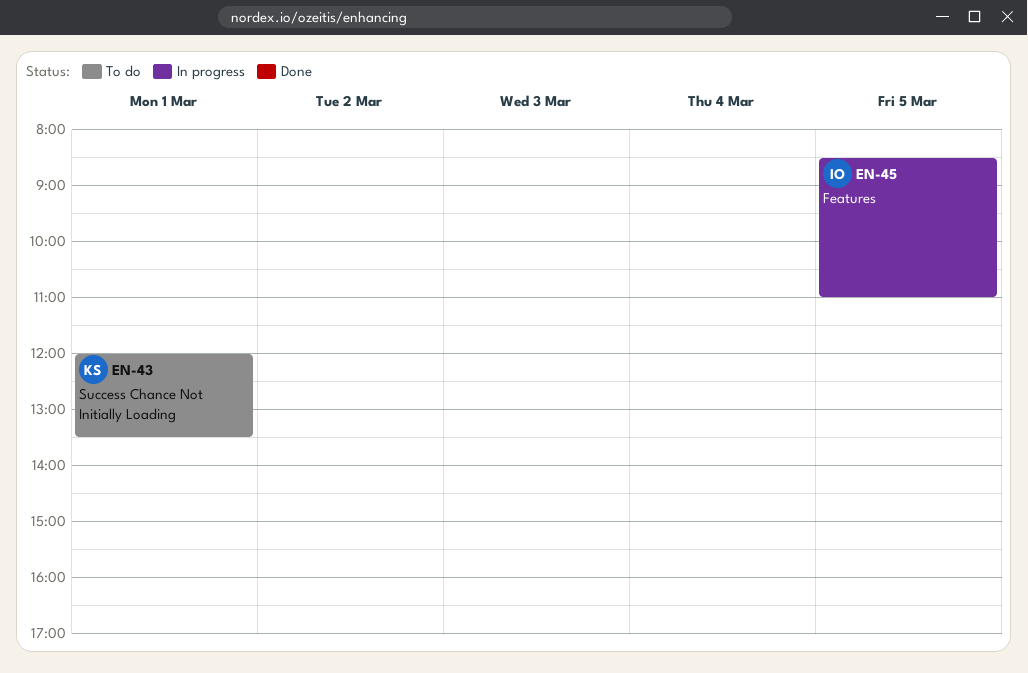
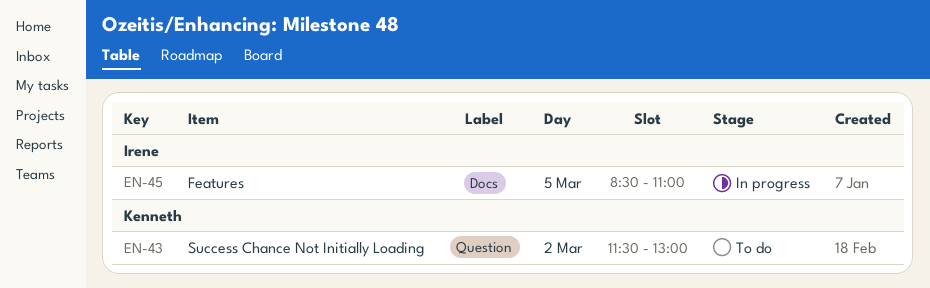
EN-43, day: Mar 1 -> Mar 2
EN-43, begins: 12:00 -> 11:30
EN-43, ends: 13:30 -> 13:00

